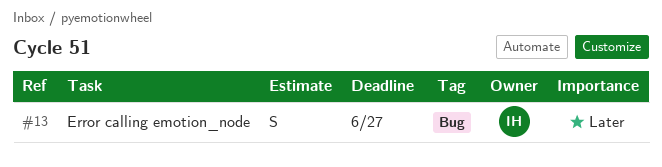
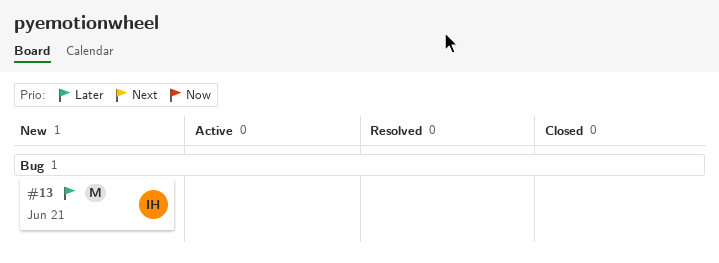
#13, estimate: S -> M
#13, due: Jun 27 -> Jun 21

